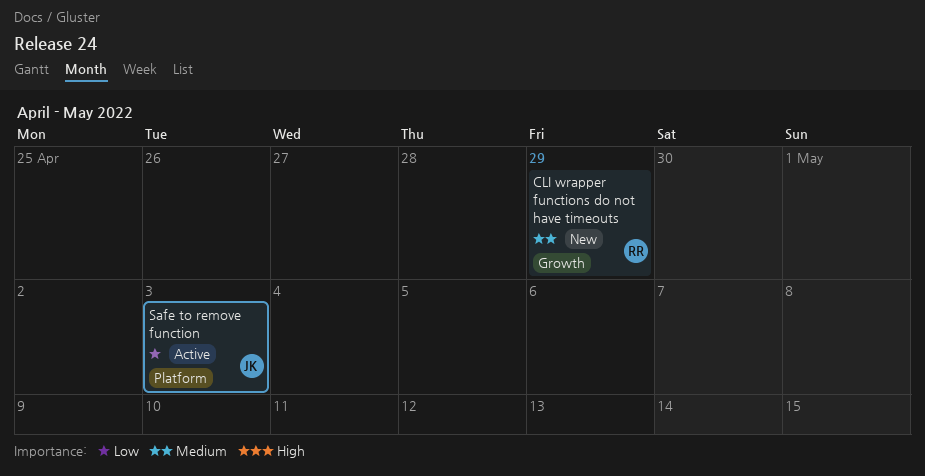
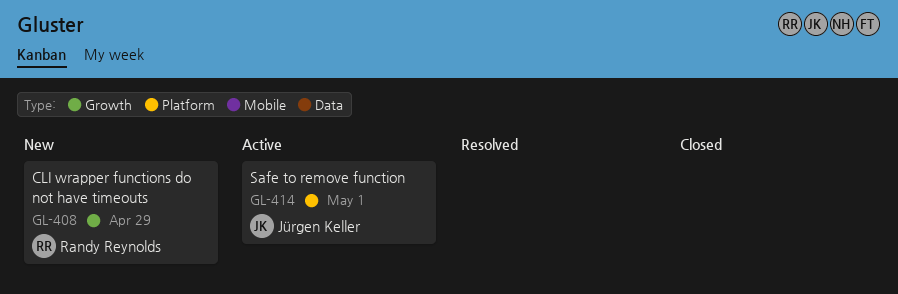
Safe to remove function, due: May 3 -> May 1

